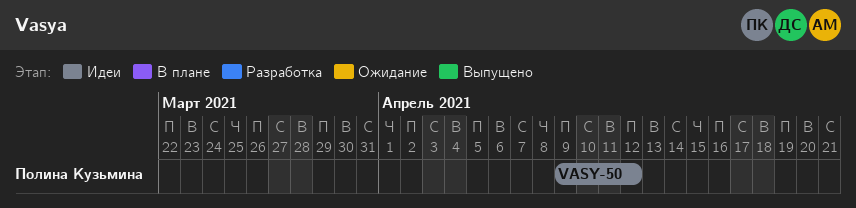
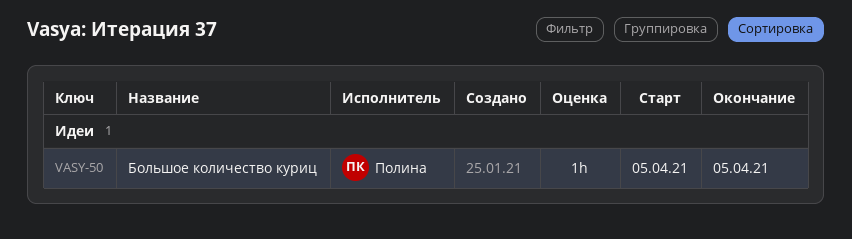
VASY-50, start: Apr 9 -> Apr 5
VASY-50, due: Apr 12 -> Apr 5

